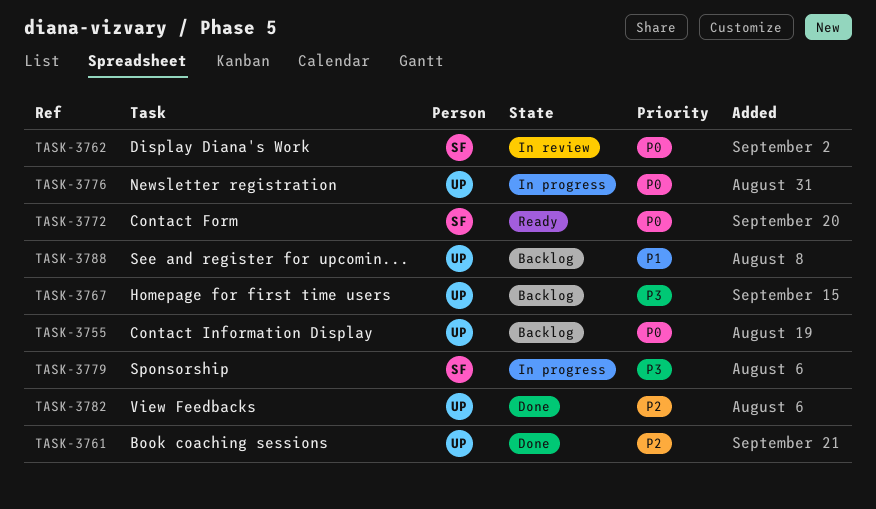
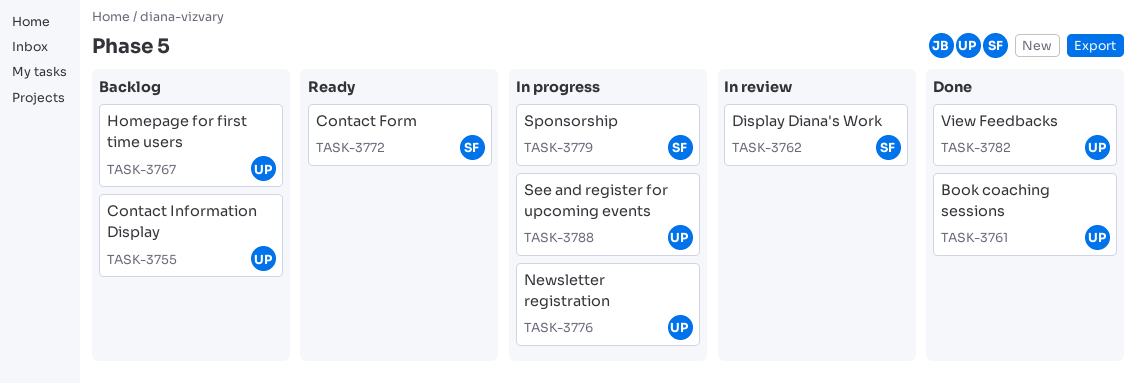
TASK-3788, status: Backlog -> In progress

